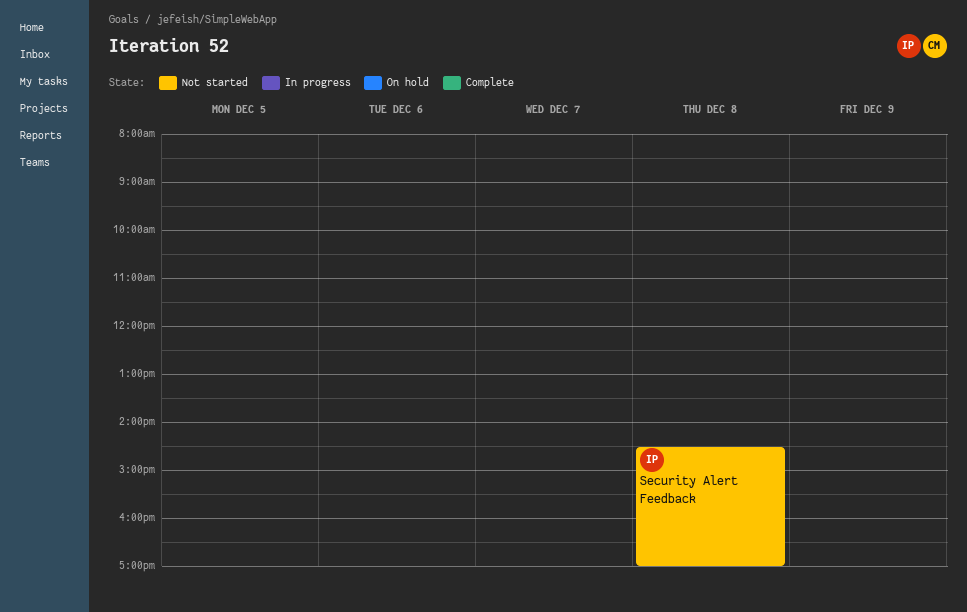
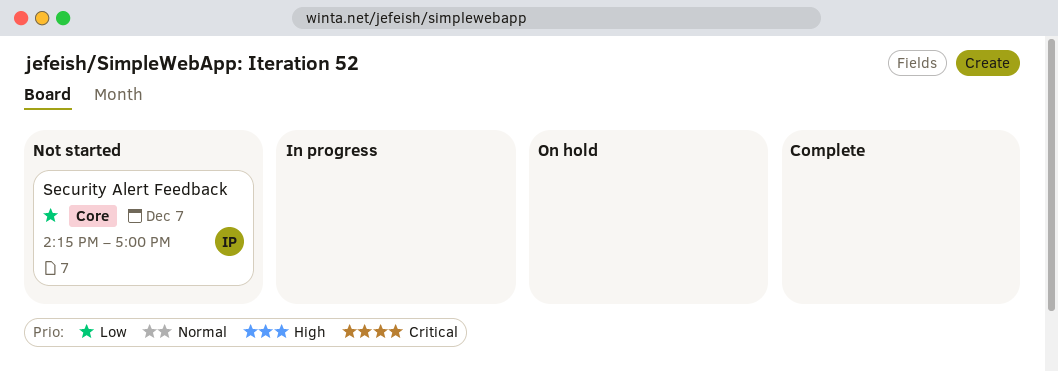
Security Alert Feedback, day: Dec 8 -> Dec 7
Security Alert Feedback, begins: 14:30 -> 14:15

